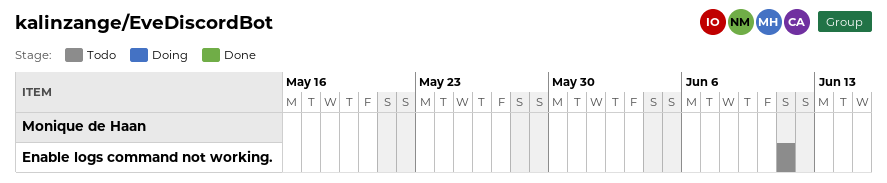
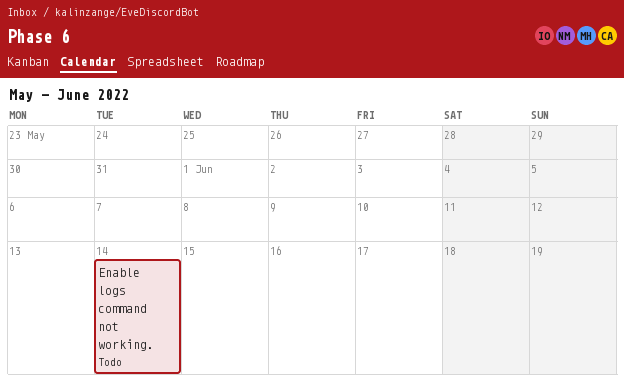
Enable logs command not working., due: Jun 11 -> Jun 14

